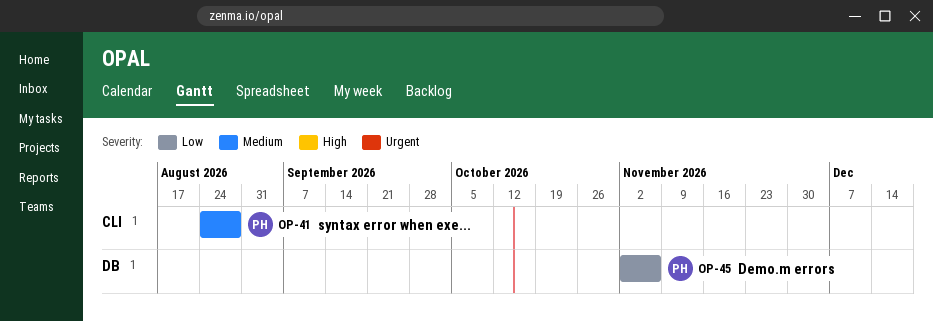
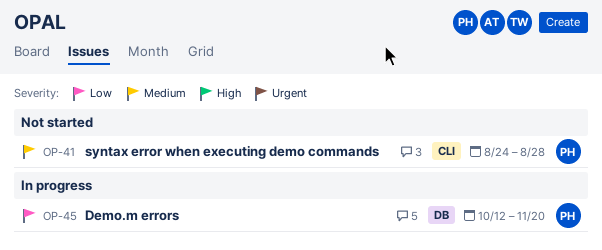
OP-45, start: Nov 2 -> Oct 12
OP-45, due: Nov 6 -> Nov 20

